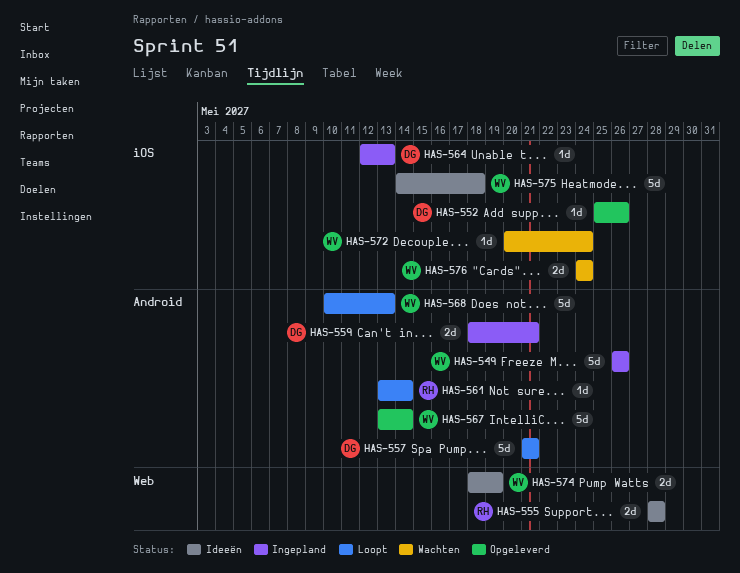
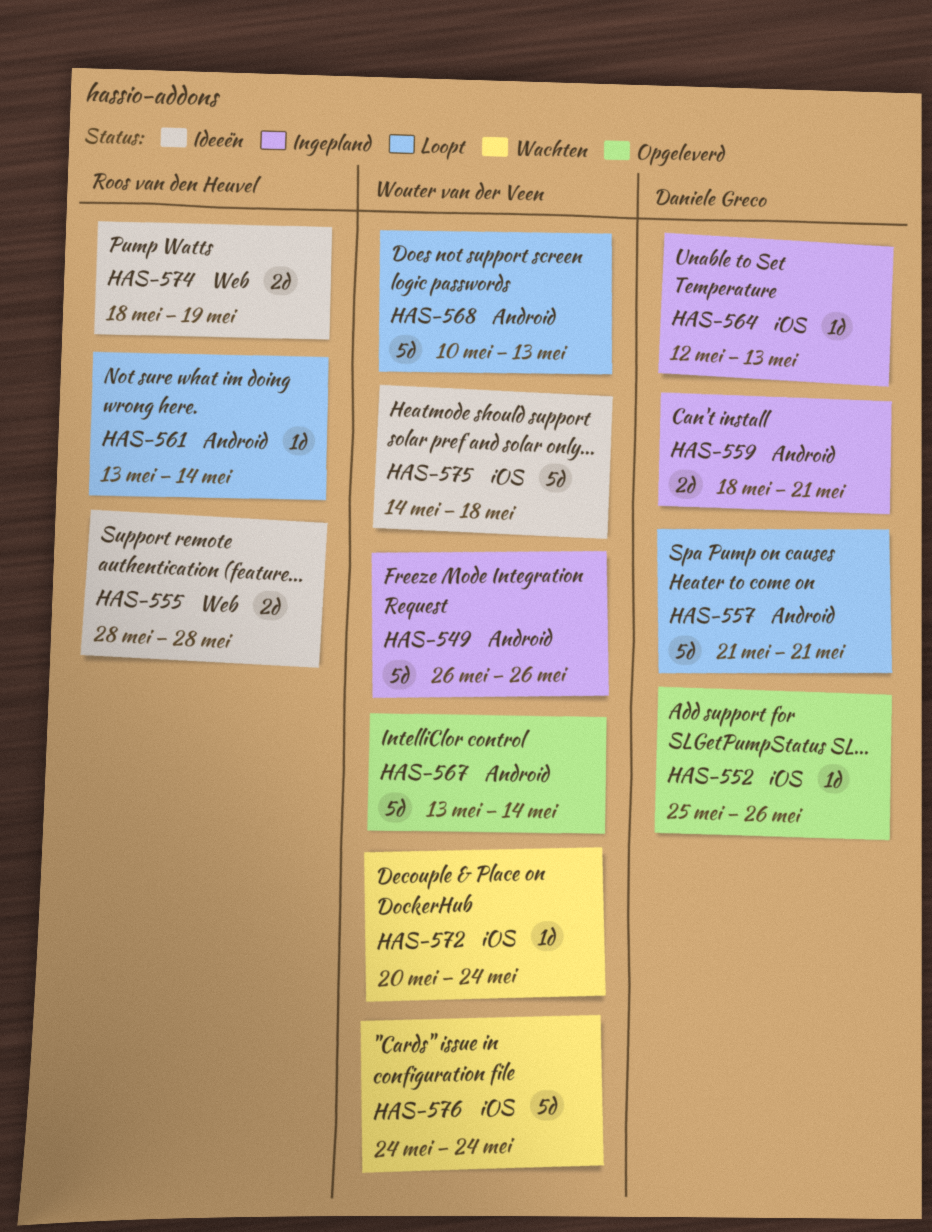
HAS-574, owner: Wouter van der Veen -> Roos van den Heuvel
HAS-576, estimate: 2d -> 5d

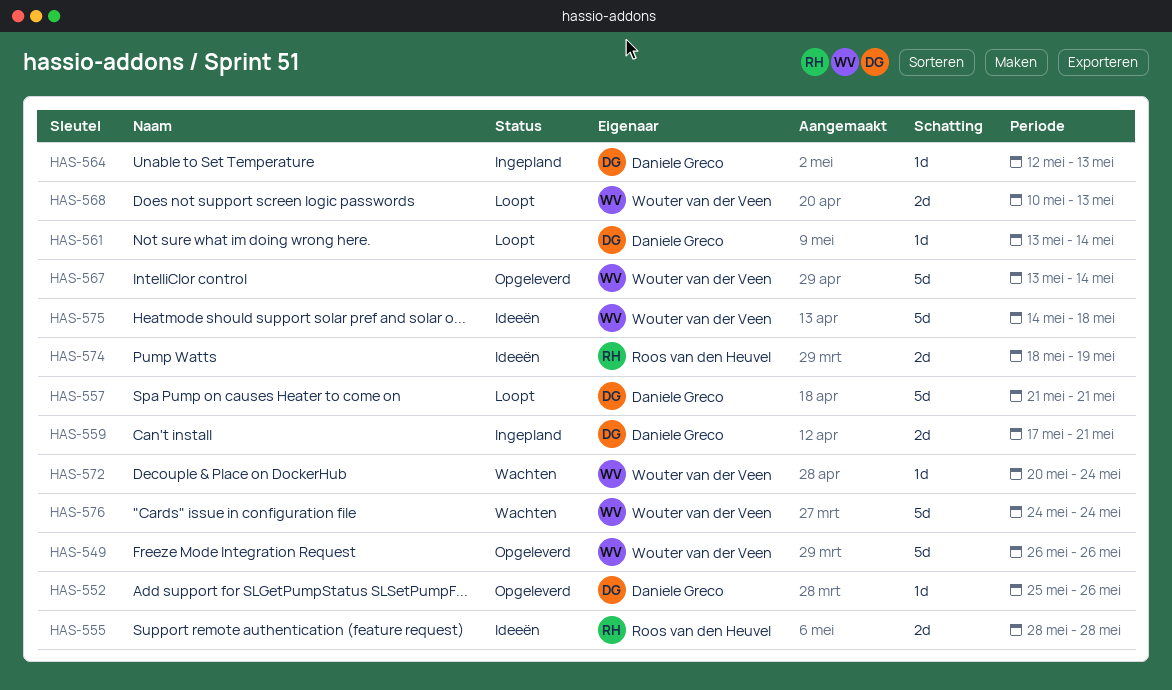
HAS-549, status: Ingepland -> Opgeleverd
HAS-559, start: May 18 -> May 17
HAS-561, owner: Roos van den Heuvel -> Daniele Greco
HAS-568, estimate: 5d -> 2d

